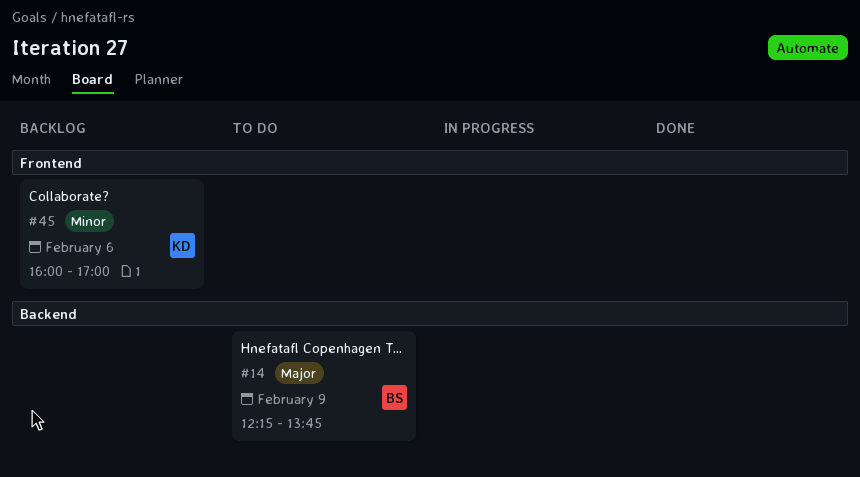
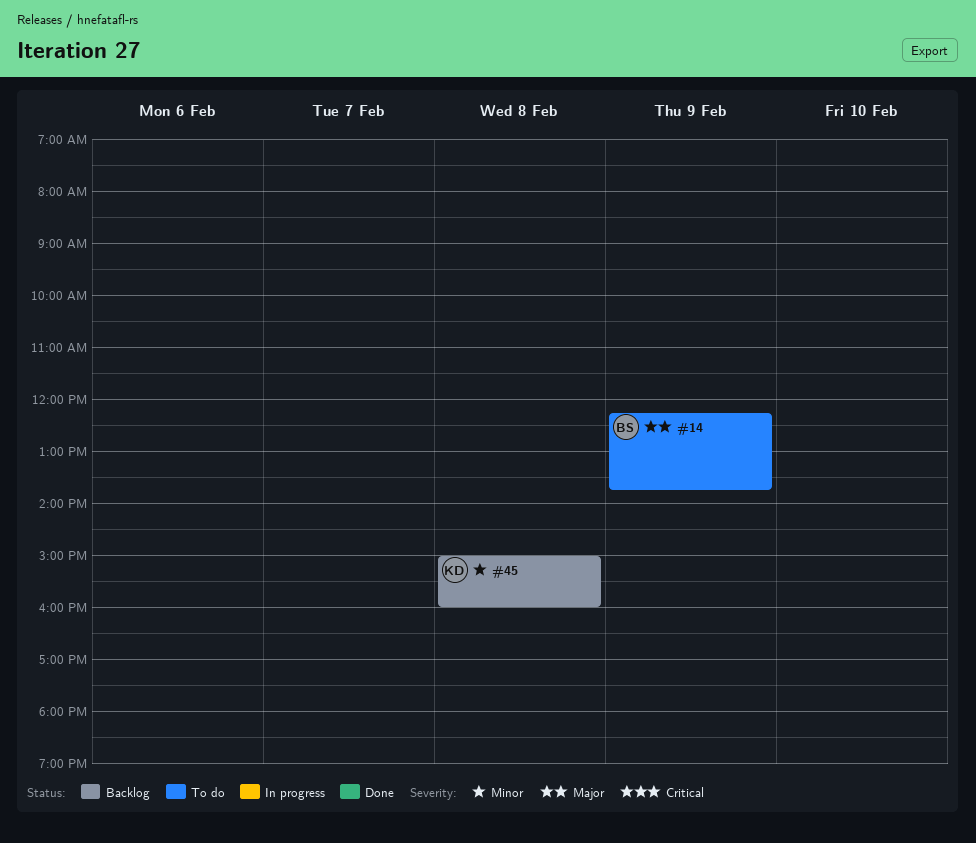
#45, day: Feb 6 -> Feb 8
#45, begins: 16:00 -> 15:00
#45, ends: 17:00 -> 16:00

